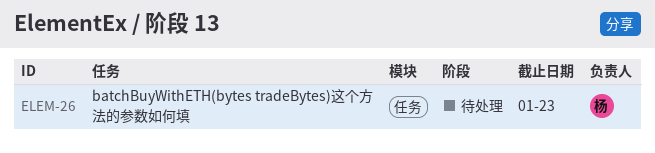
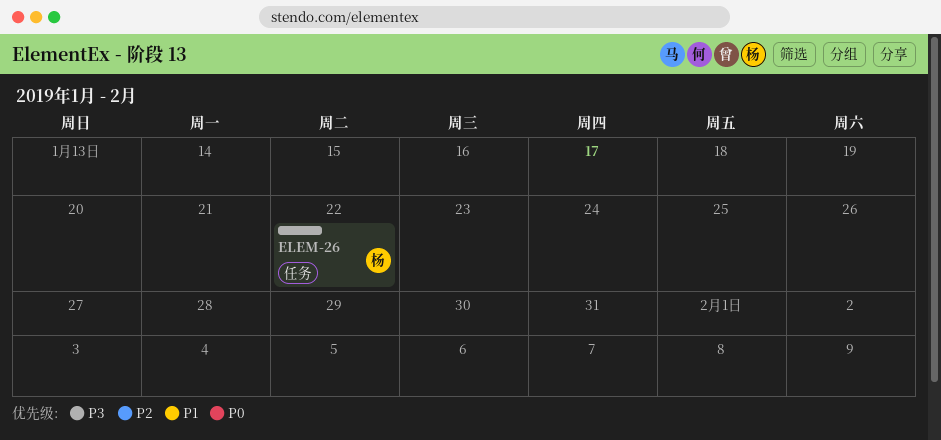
ELEM-26, due: Jan 23 -> Jan 22

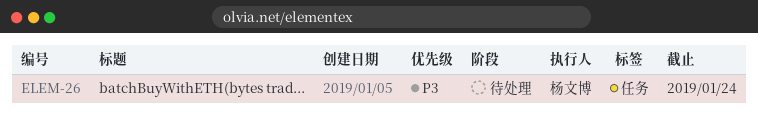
ELEM-26, due: Jan 22 -> Jan 24

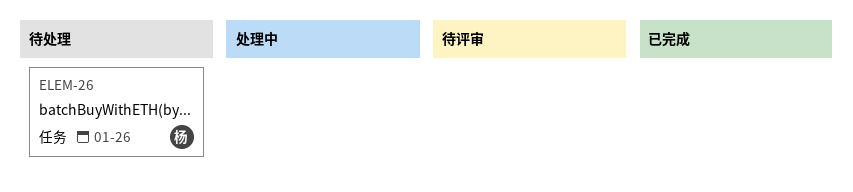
ELEM-26, due: Jan 24 -> Jan 26

